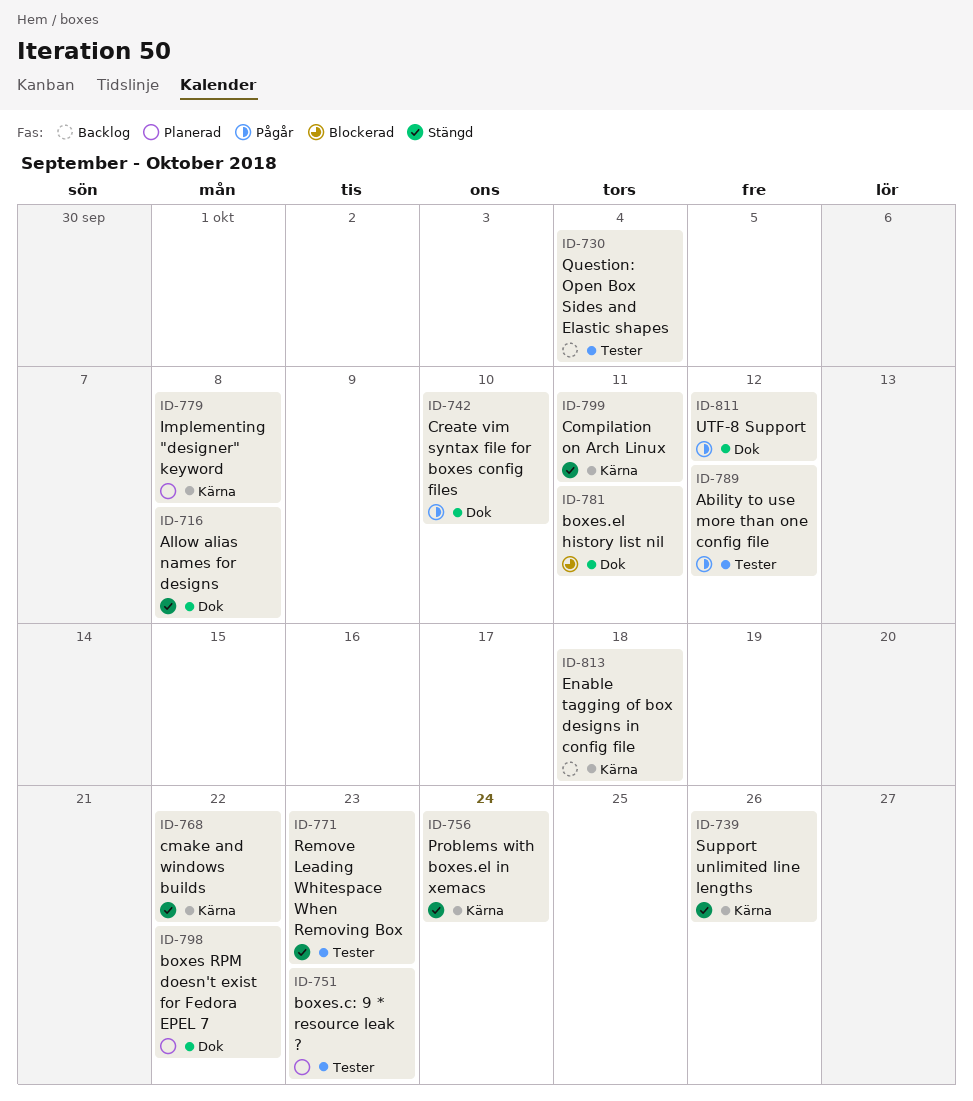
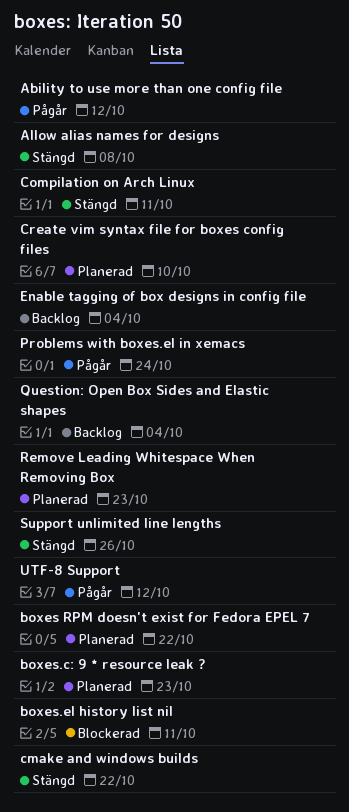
Create vim syntax file for boxes config files, status: Pågår -> Planerad
Enable tagging of box designs in config file, due: Oct 18 -> Oct 4
Implementing "designer" keyword: present -> none
Problems with boxes.el in xemacs, status: Stängd -> Pågår
Remove Leading Whitespace When Removing Box, status: Stängd -> Planerad

